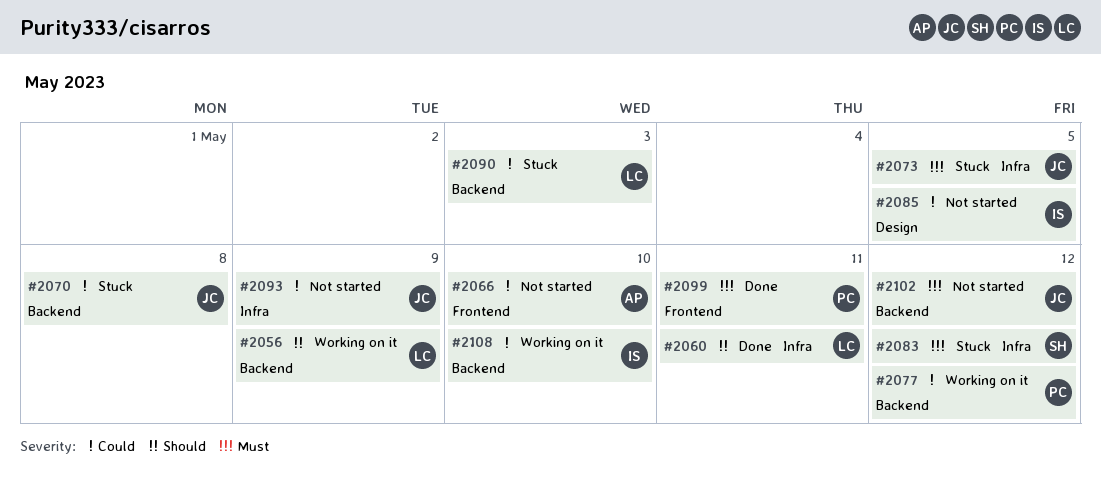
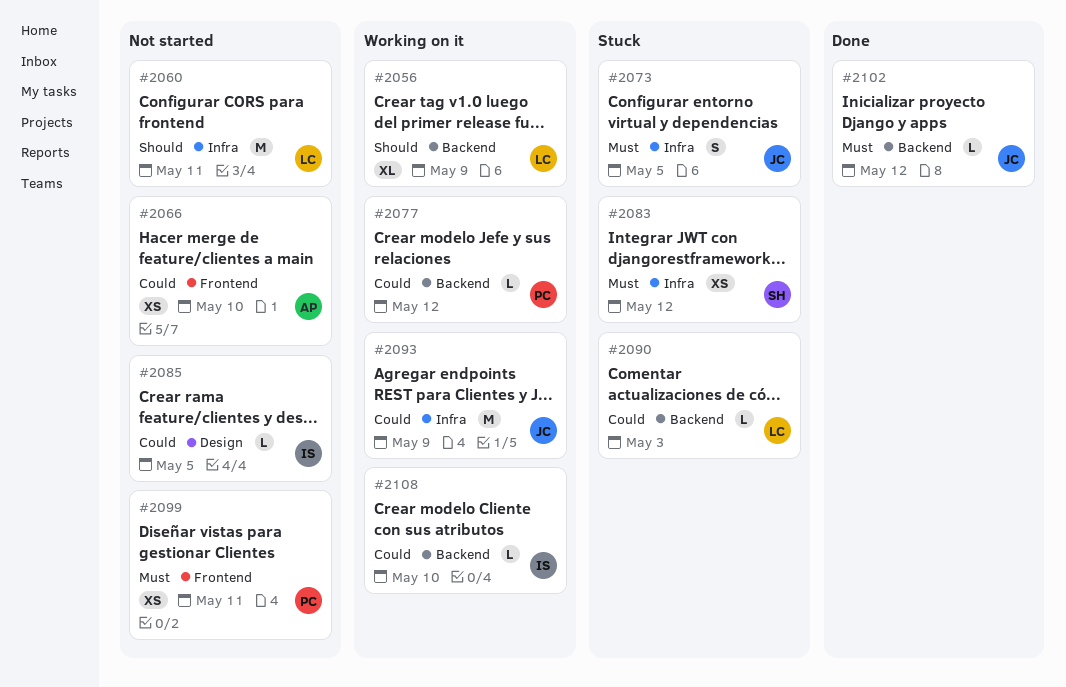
#2060, status: Done -> Not started
#2070: present -> none
#2093, status: Not started -> Working on it
#2099, status: Done -> Not started
#2102, status: Not started -> Done

